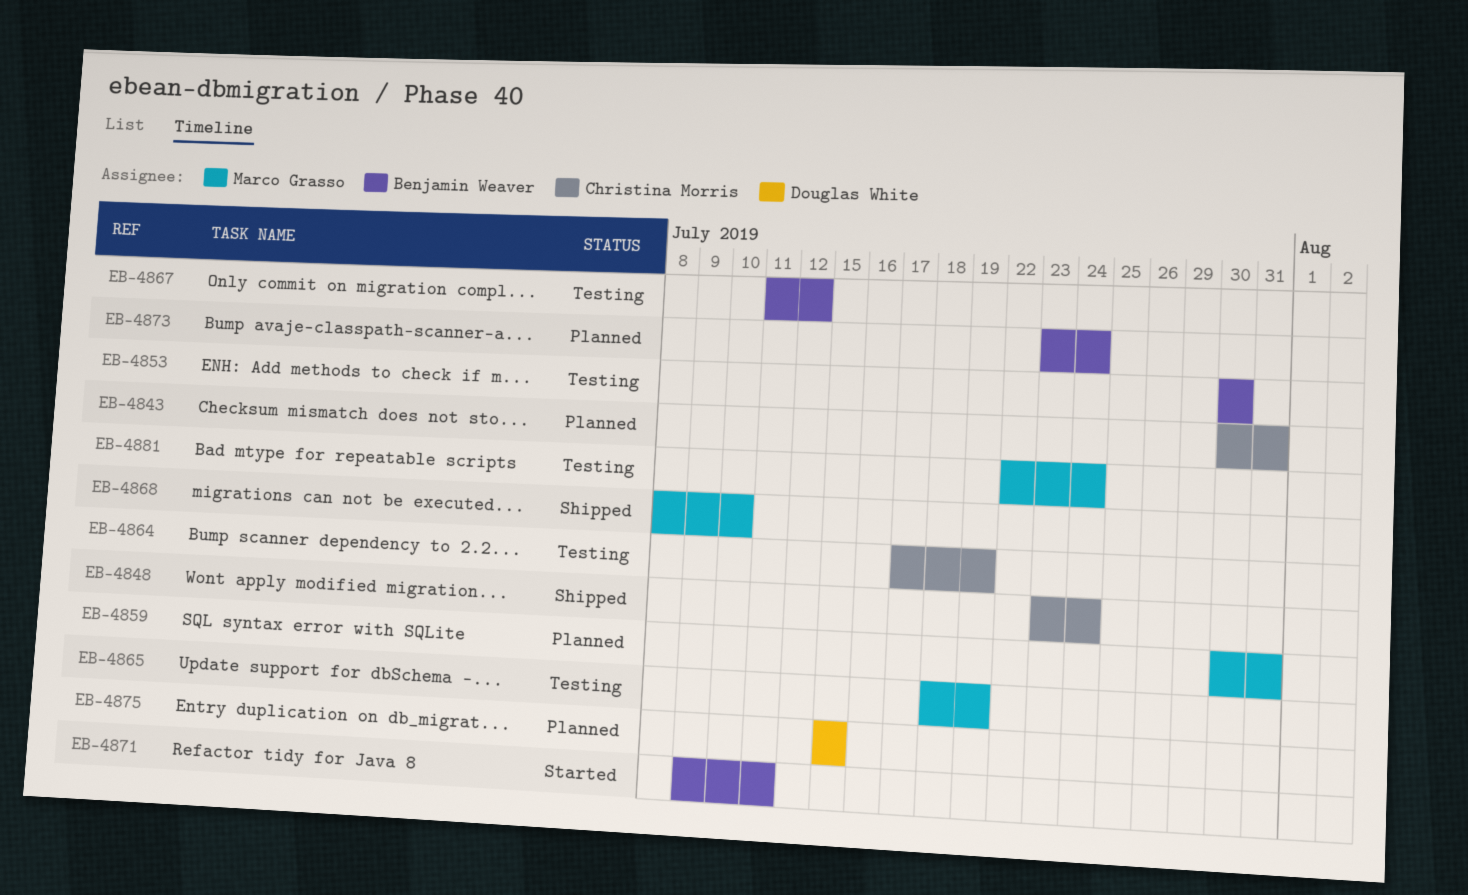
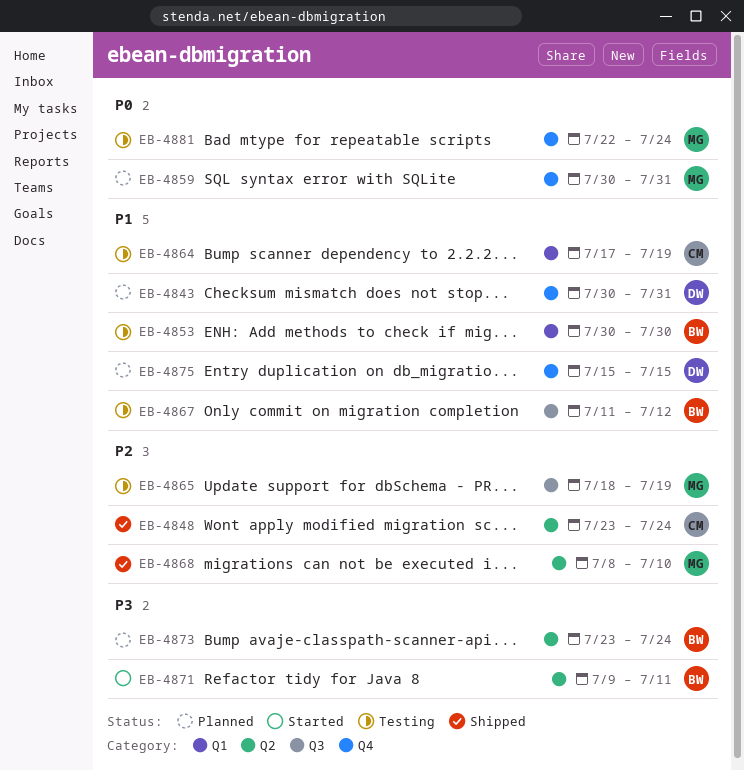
EB-4843, owner: Christina Morris -> Douglas White

